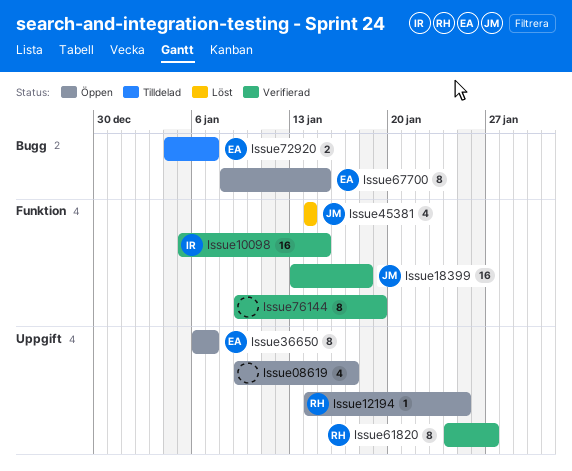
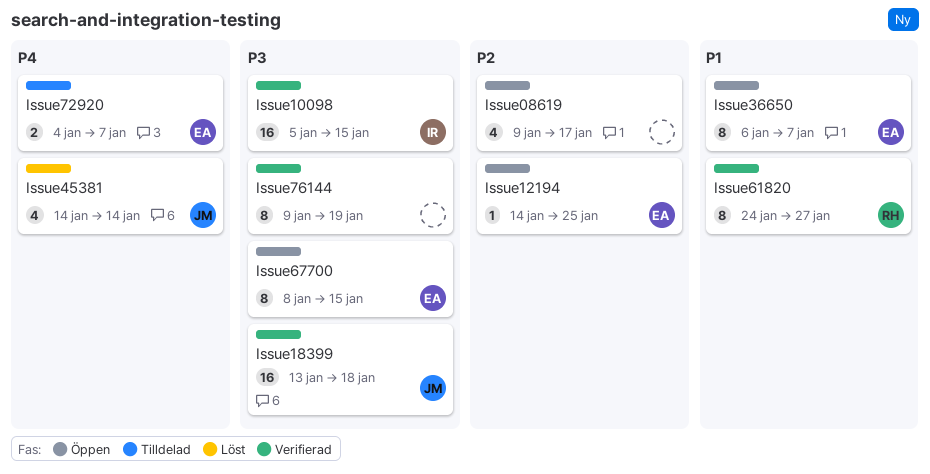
Issue12194, owner: RH -> EA

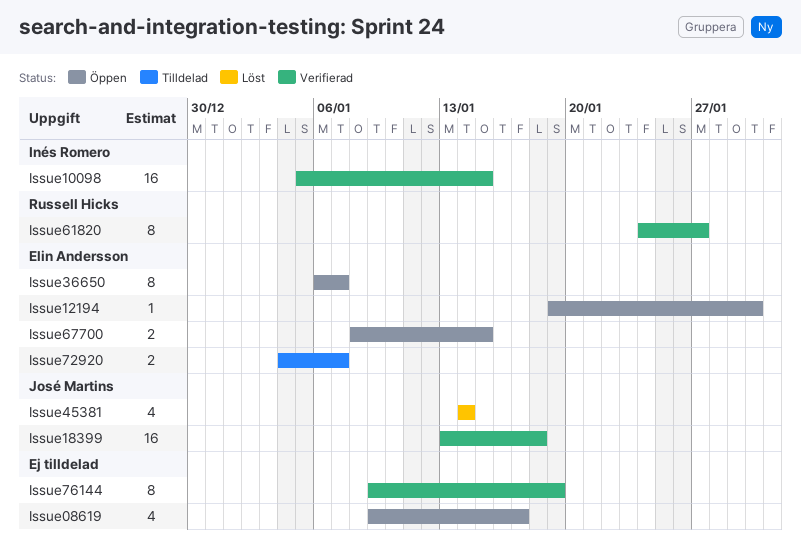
Issue12194, start: Jan 14 -> Jan 19
Issue12194, due: Jan 25 -> Jan 30
Issue67700, estimate: 8 -> 2

